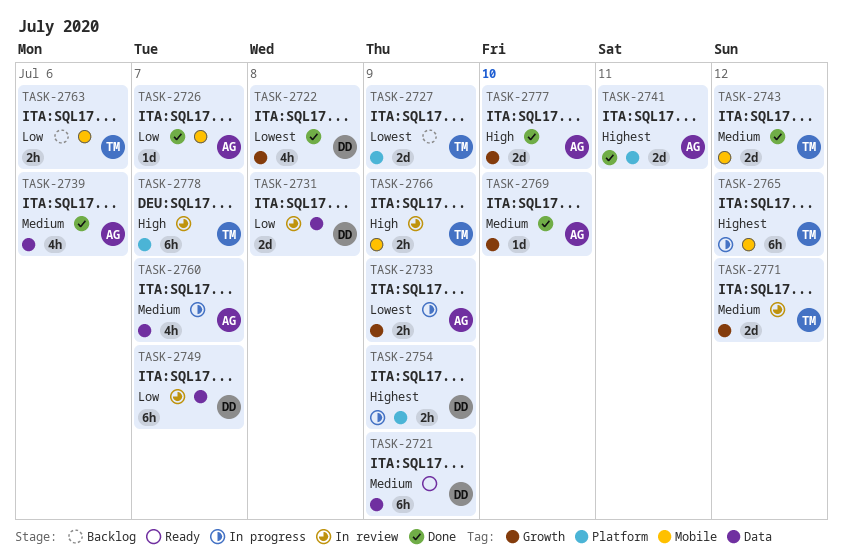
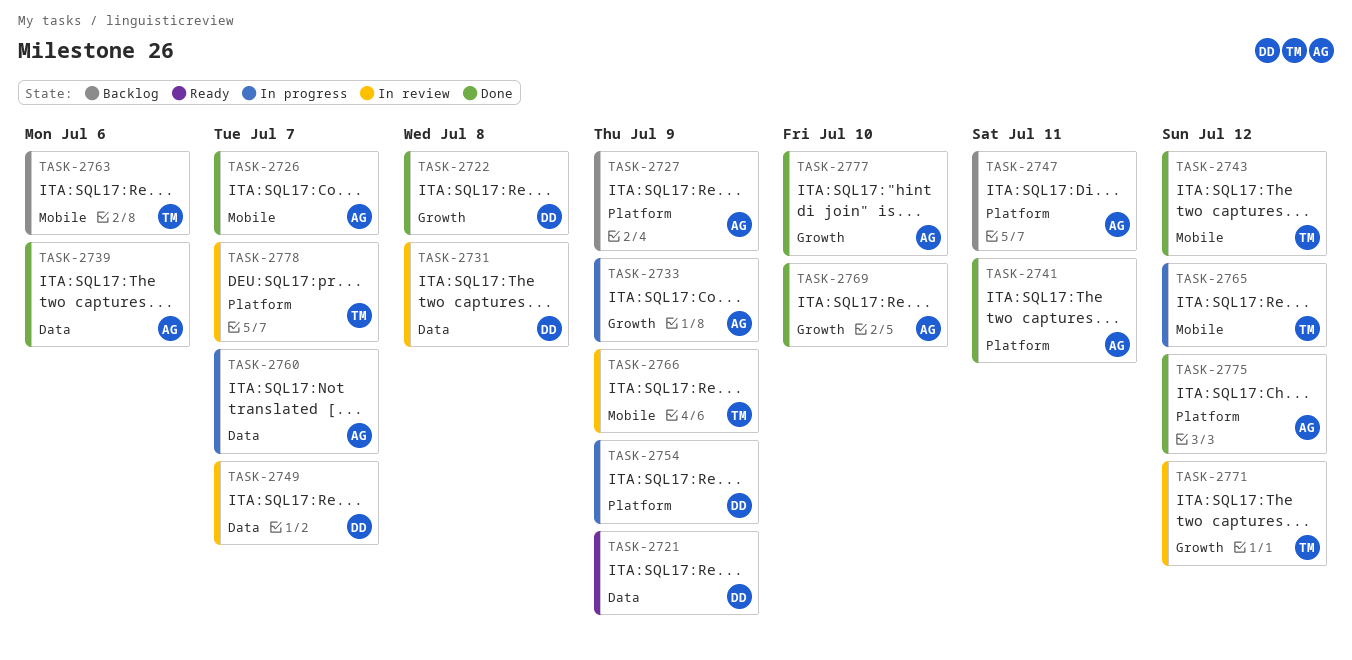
TASK-2727, owner: TM -> AG
TASK-2747: none -> present
TASK-2775: none -> present

